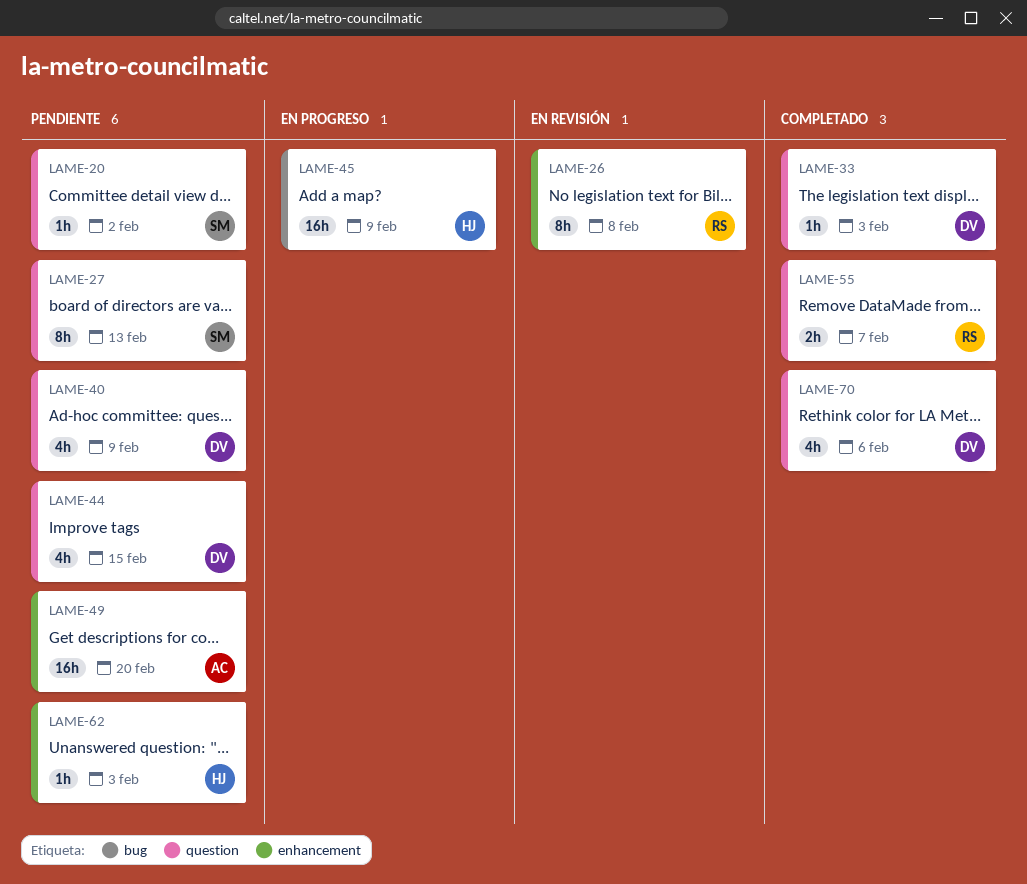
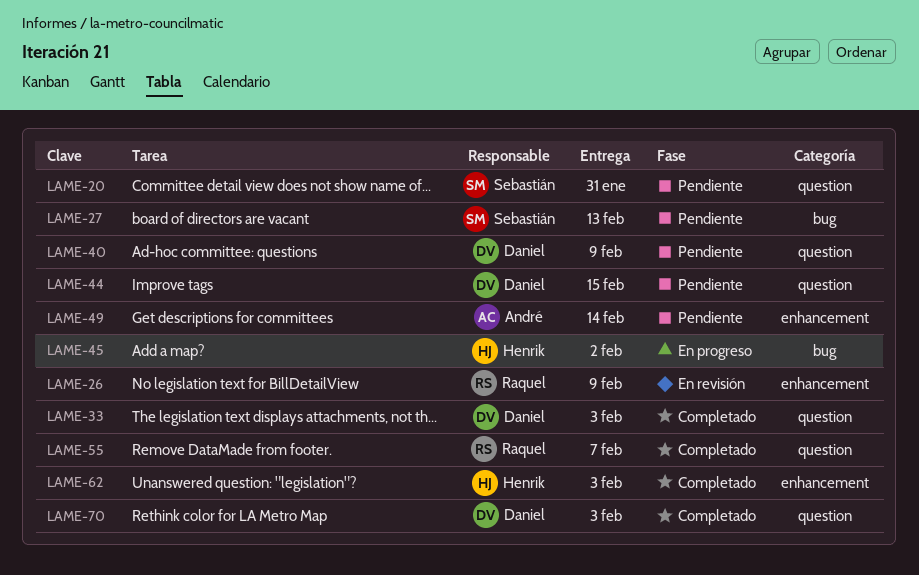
LAME-20, due: Feb 2 -> Jan 31
LAME-26, due: Feb 8 -> Feb 9
LAME-27, label: question -> bug
LAME-45, due: Feb 9 -> Feb 2
LAME-49, due: Feb 20 -> Feb 14
LAME-62, status: Pendiente -> Completado
LAME-70, due: Feb 6 -> Feb 3

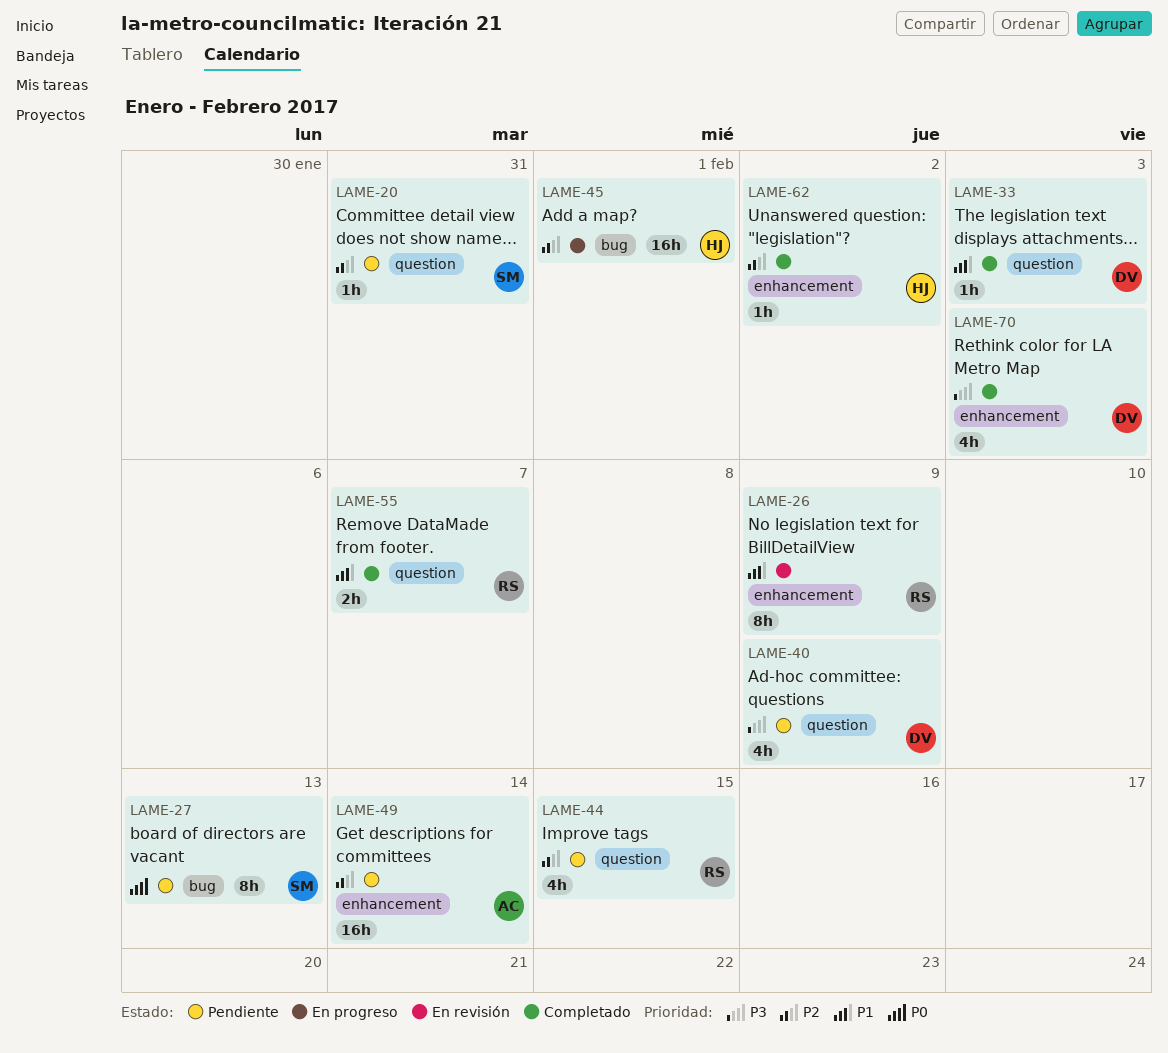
LAME-44, owner: Daniel -> Raquel
LAME-45, due: Feb 2 -> Feb 1
LAME-62, due: Feb 3 -> Feb 2
LAME-70, label: question -> enhancement

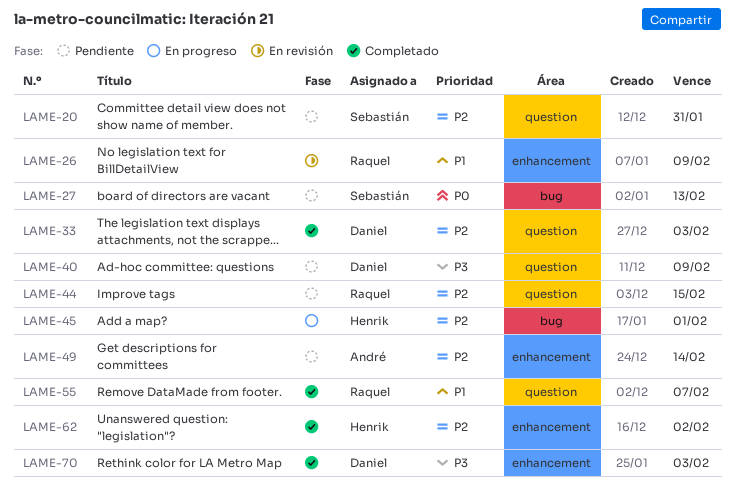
LAME-33, priority: P1 -> P2

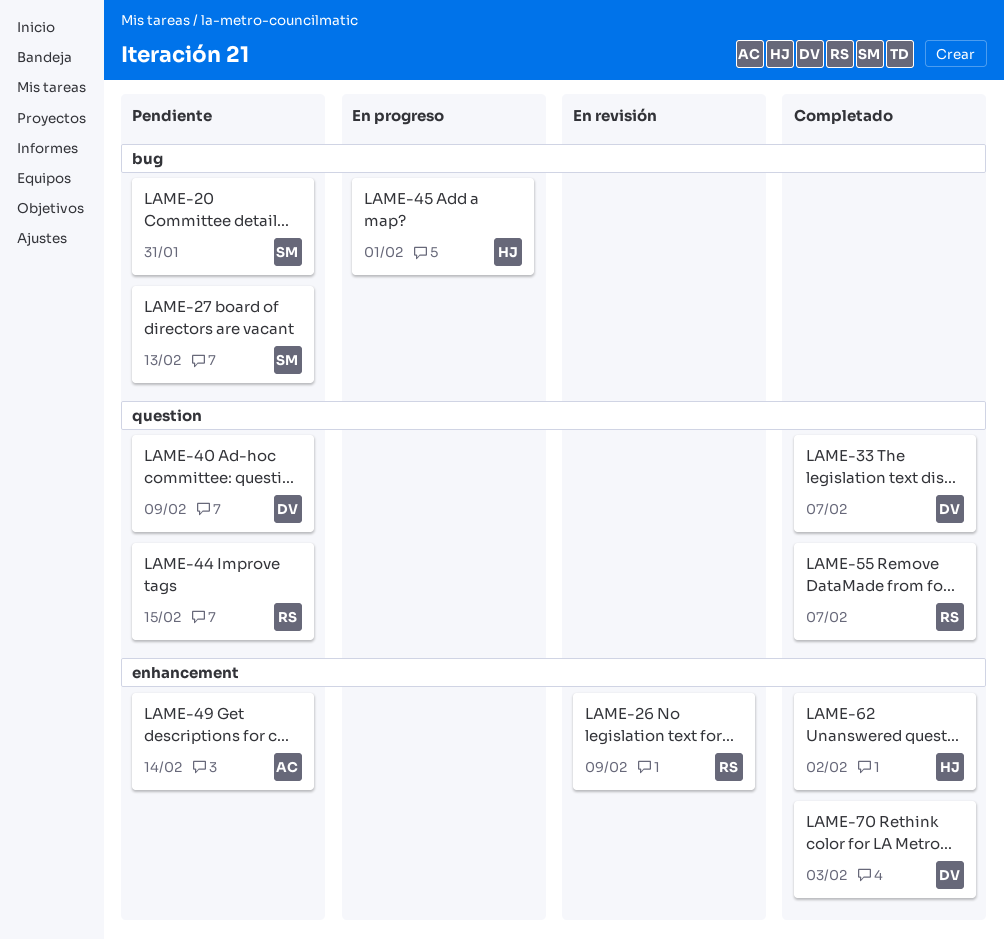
LAME-20, label: question -> bug
LAME-33, due: Feb 3 -> Feb 7

